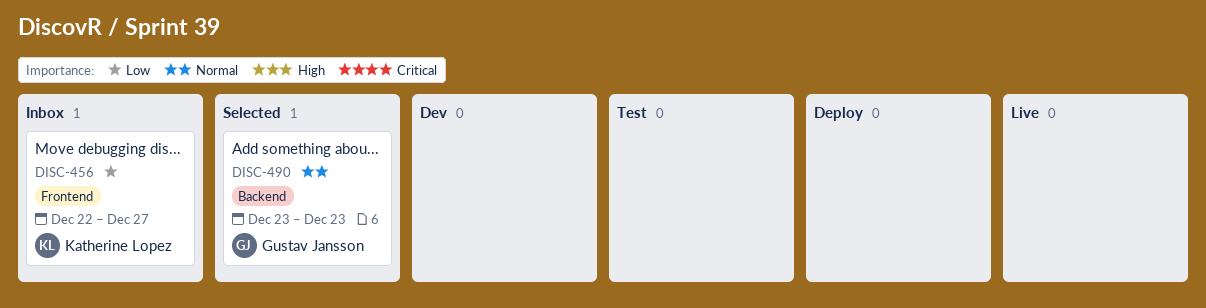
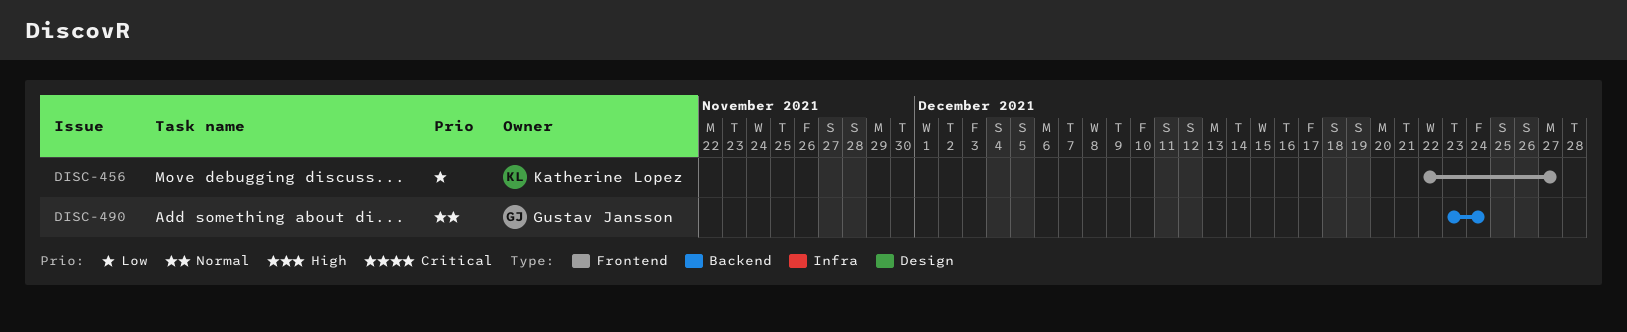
DISC-490, due: Dec 23 -> Dec 24

